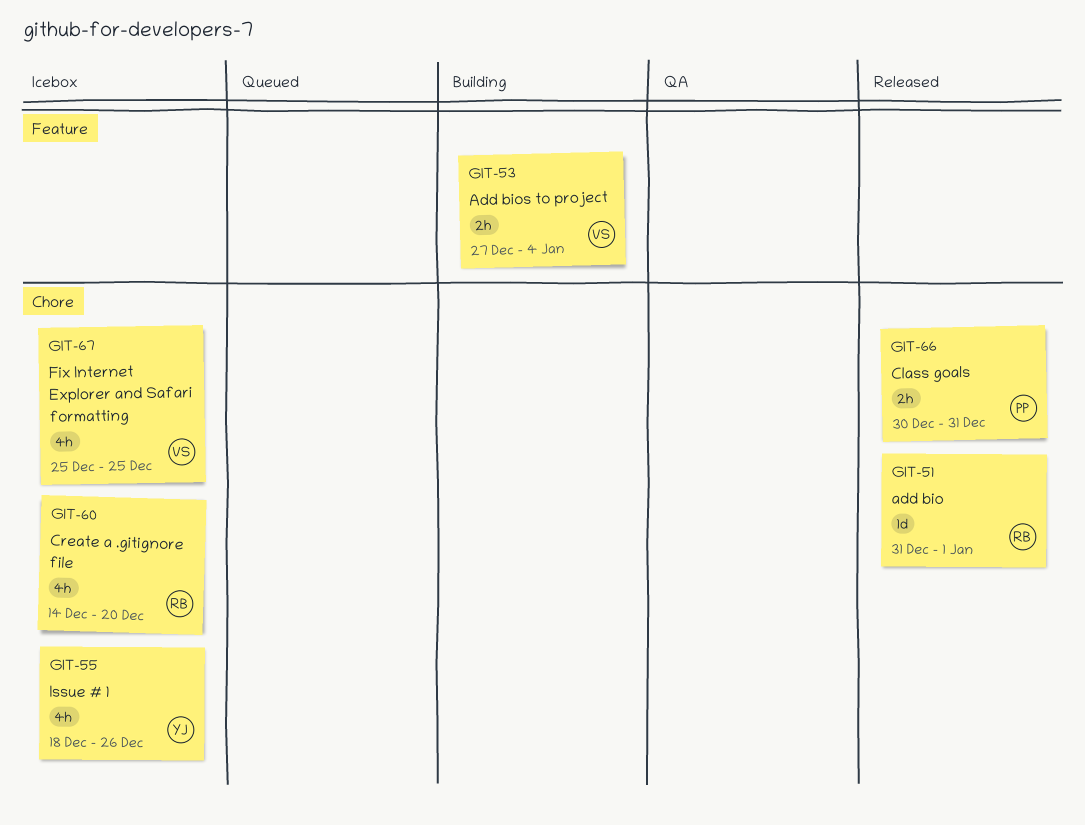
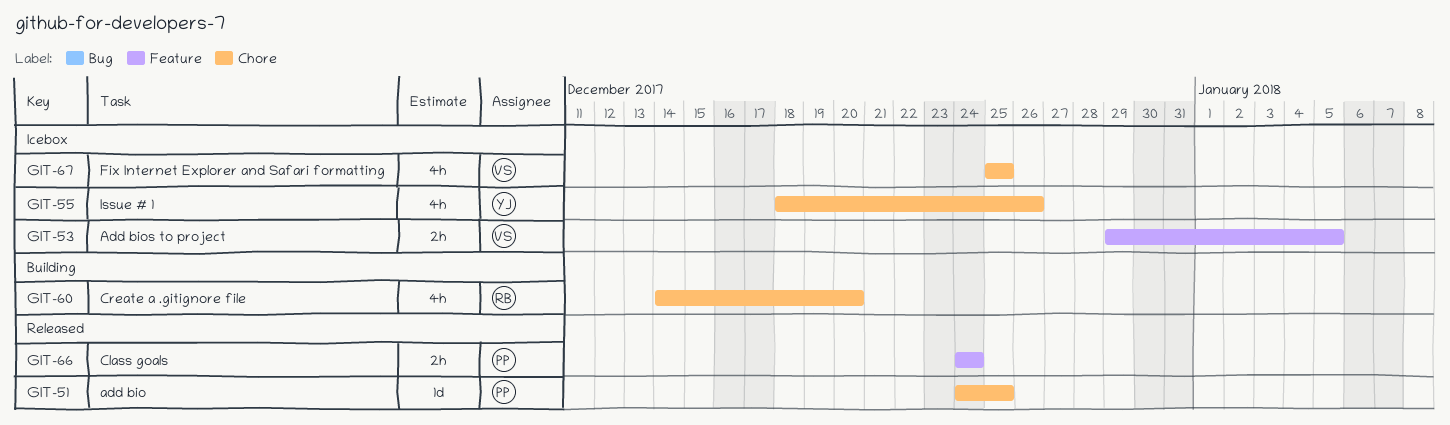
GIT-51, owner: RB -> PP
GIT-51, start: Dec 31 -> Dec 24
GIT-51, due: Jan 1 -> Dec 25
GIT-53, status: Building -> Icebox
GIT-53, start: Dec 27 -> Dec 29
GIT-53, due: Jan 4 -> Jan 5
GIT-60, status: Icebox -> Building
GIT-66, label: Chore -> Feature
GIT-66, start: Dec 30 -> Dec 24
GIT-66, due: Dec 31 -> Dec 24

